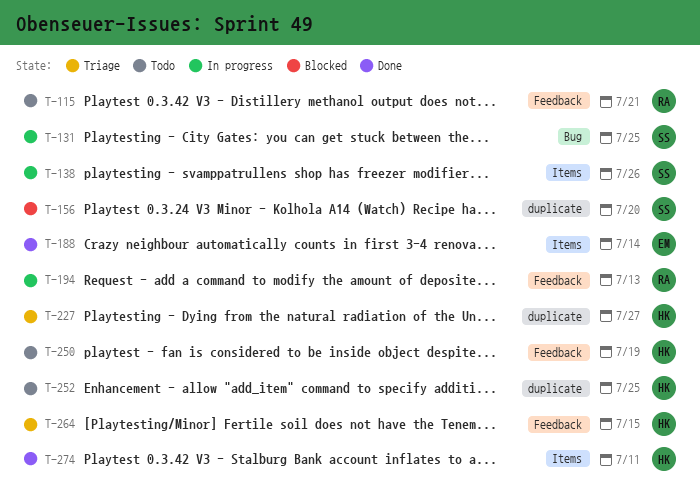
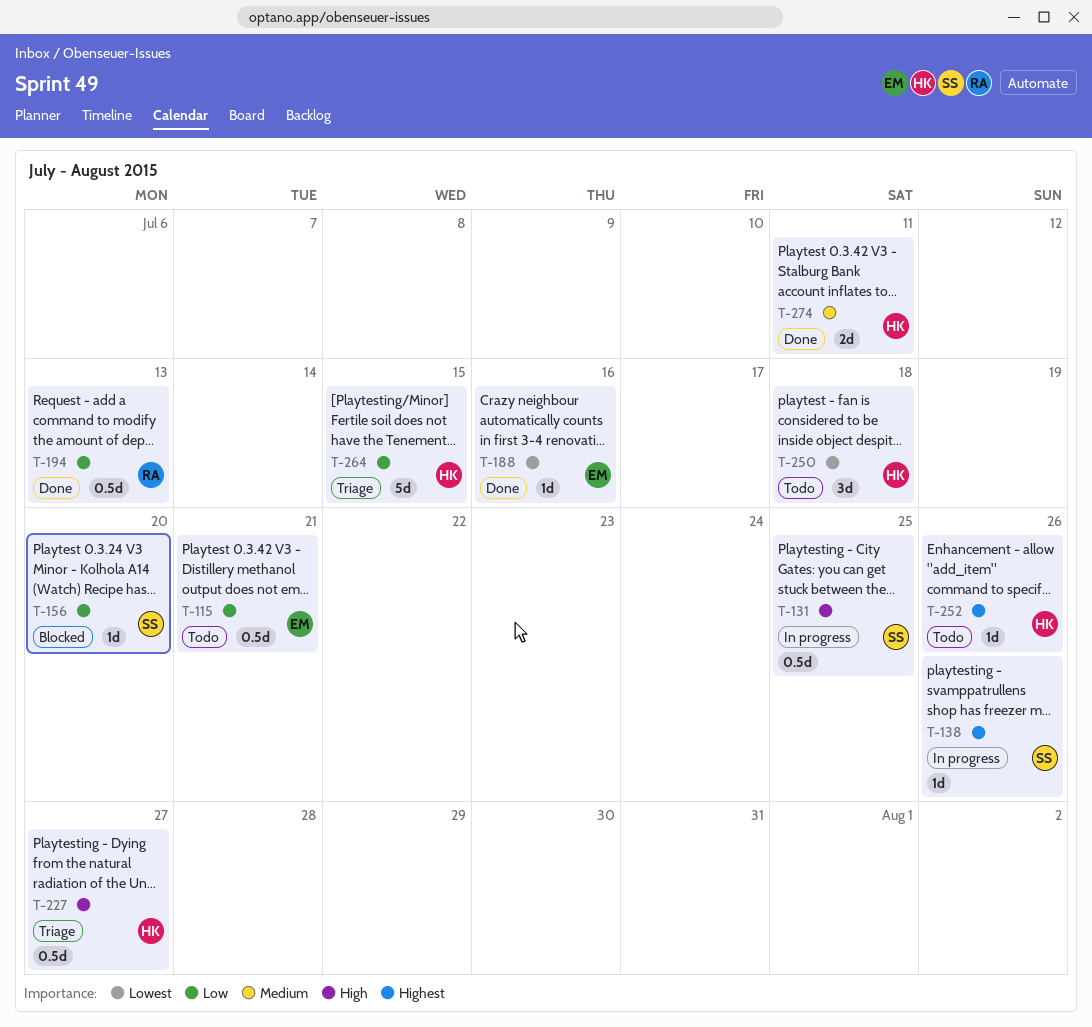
T-115, owner: RA -> EM
T-188, due: Jul 14 -> Jul 16
T-194, status: In progress -> Done
T-250, due: Jul 19 -> Jul 18
T-252, due: Jul 25 -> Jul 26

